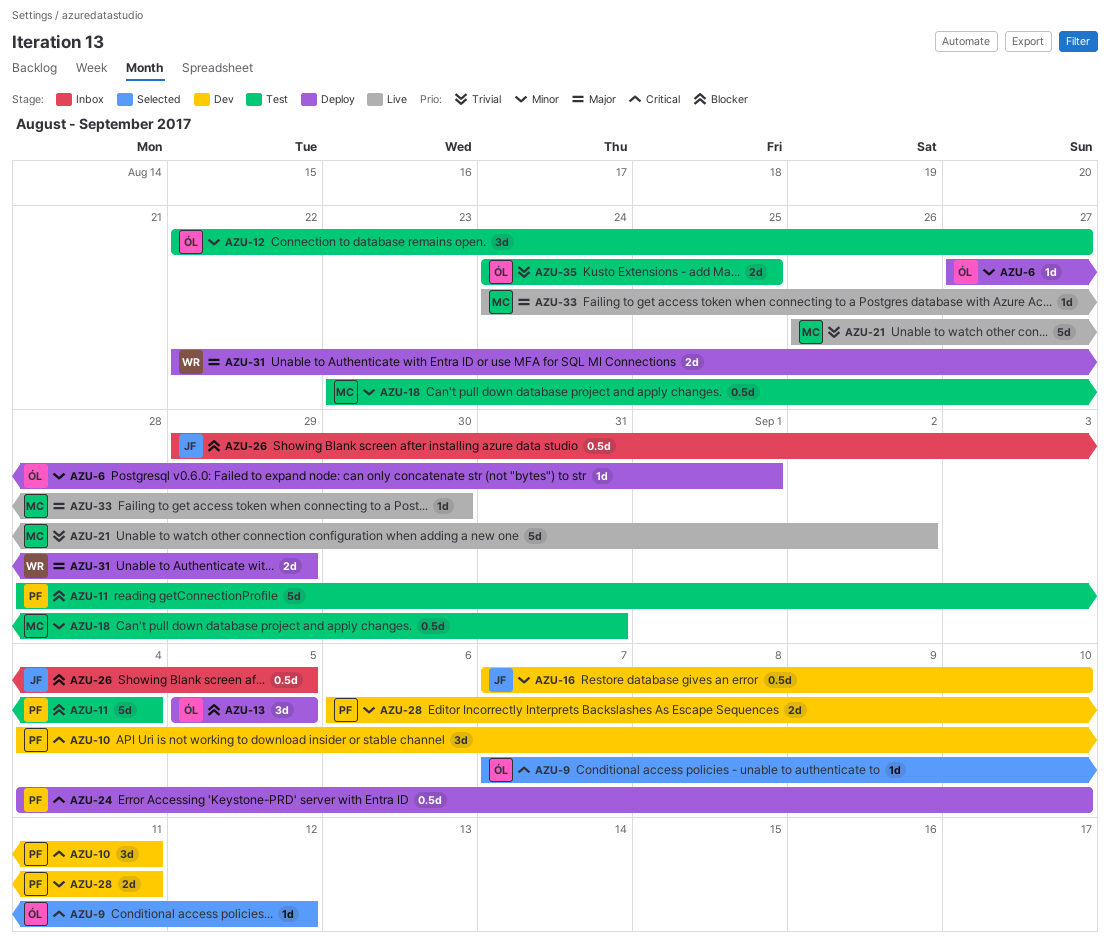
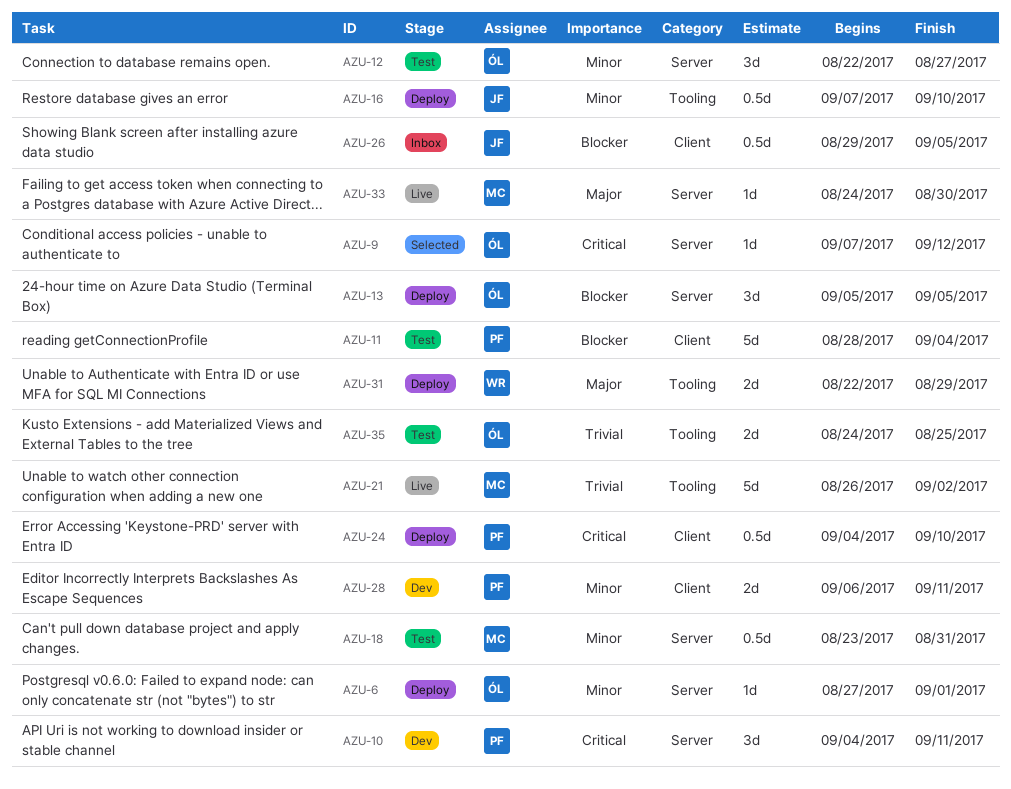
AZU-16, status: Dev -> Deploy

